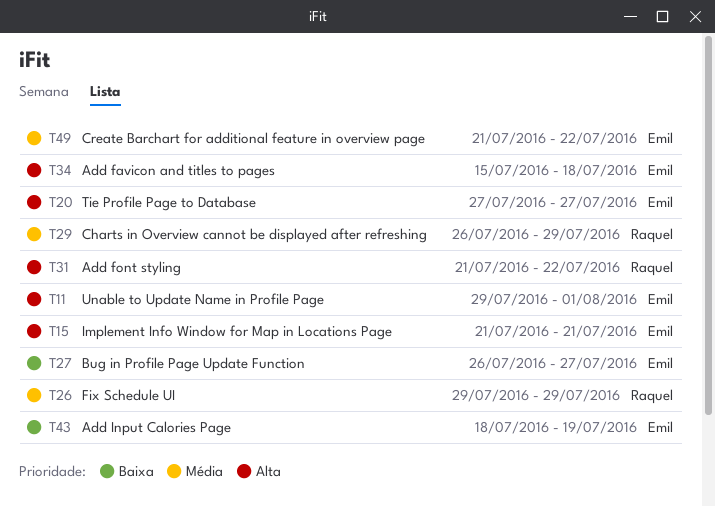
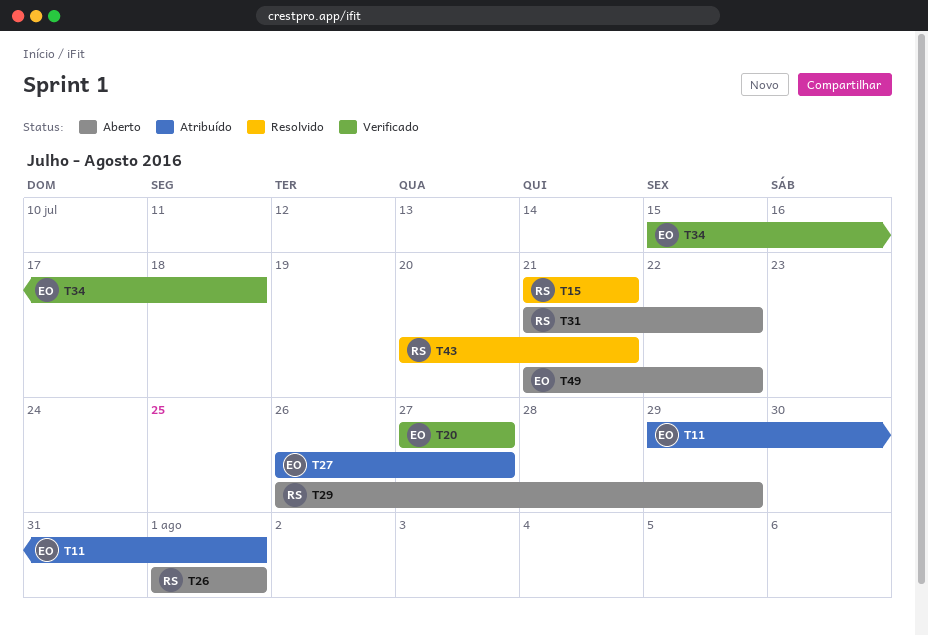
T15, owner: Emil -> Raquel
T26, start: Jul 29 -> Aug 1
T26, due: Jul 29 -> Aug 1
T43, owner: Emil -> Raquel
T43, start: Jul 18 -> Jul 20
T43, due: Jul 19 -> Jul 21

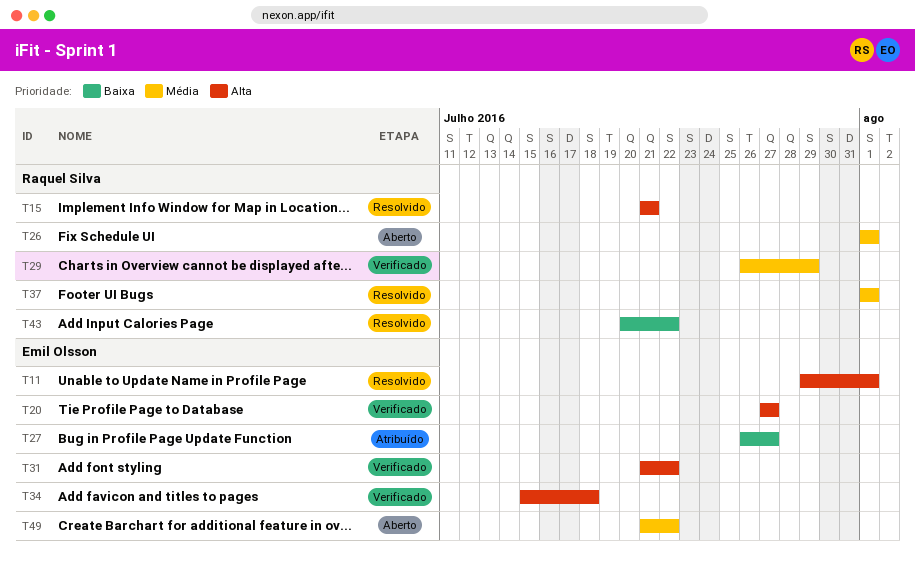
T11, status: Atribuído -> Resolvido
T29, status: Aberto -> Verificado
T31, status: Aberto -> Verificado
T31, owner: Raquel Silva -> Emil Olsson
T37: none -> present
T43, due: Jul 21 -> Jul 22

